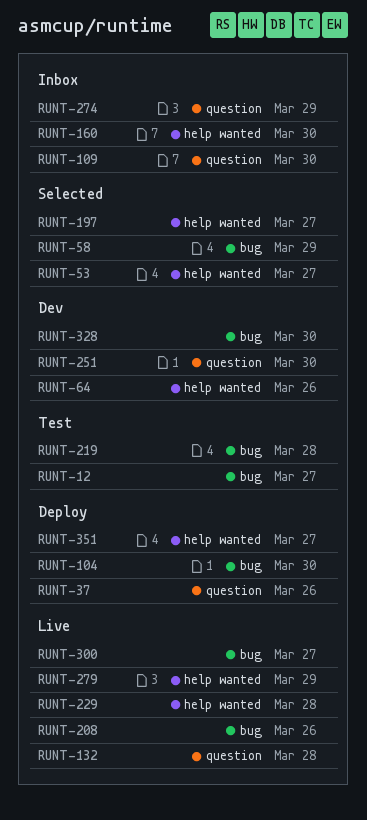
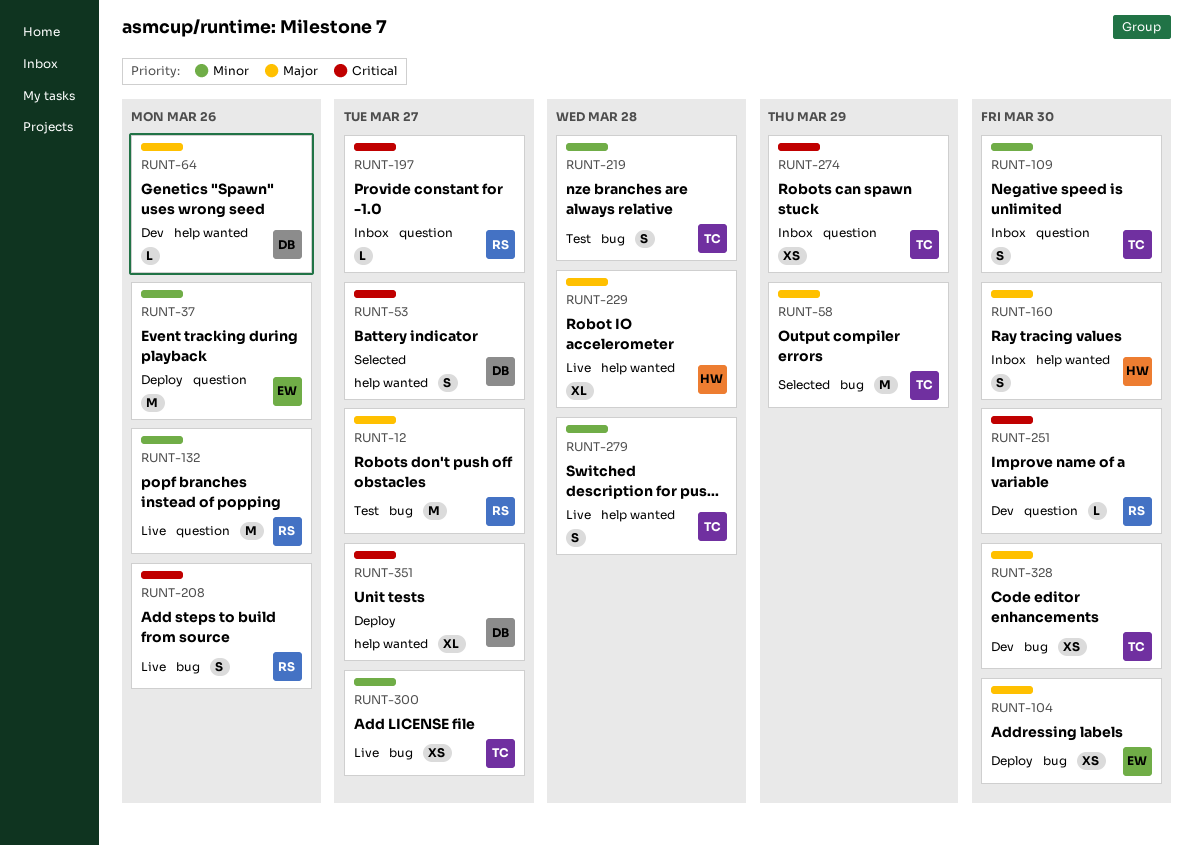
RUNT-132, due: Mar 28 -> Mar 26
RUNT-197, status: Selected -> Inbox
RUNT-197, label: help wanted -> question
RUNT-279, due: Mar 29 -> Mar 28

